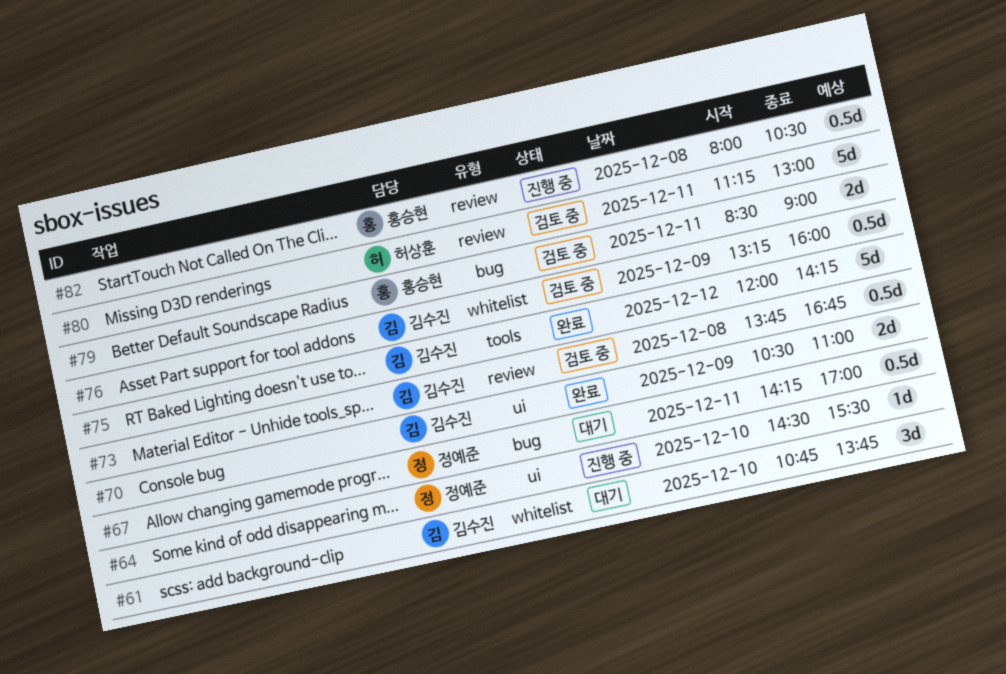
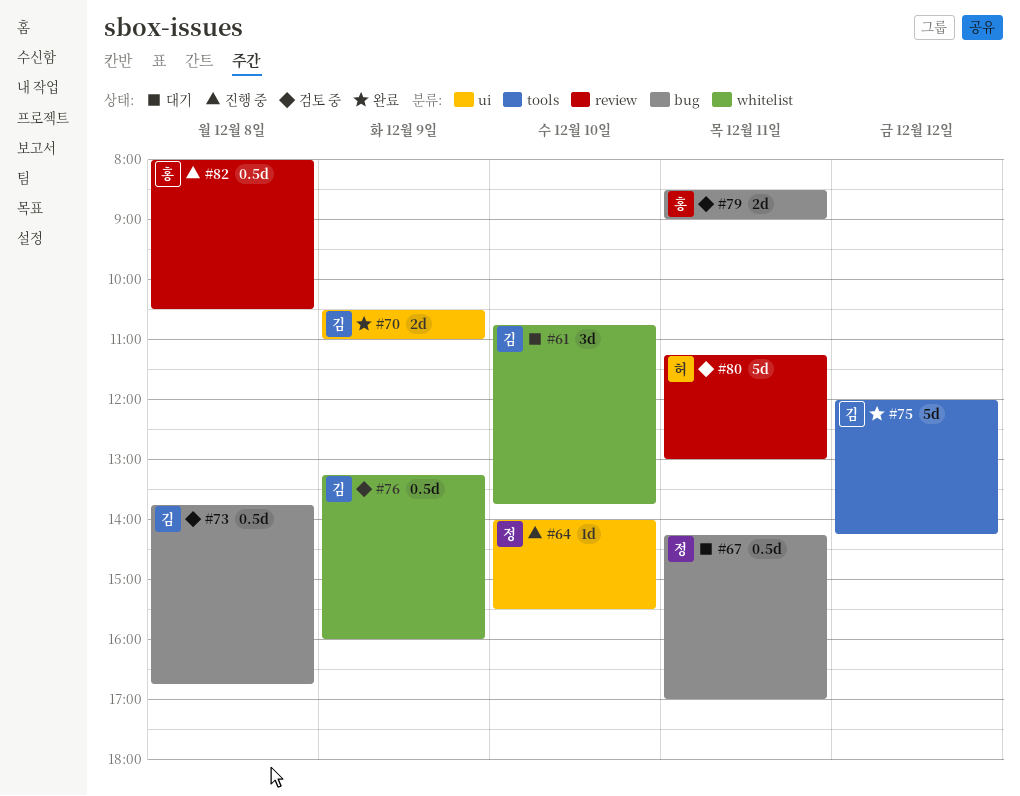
#64, begins: 14:30 -> 14:00
#73, label: review -> bug

